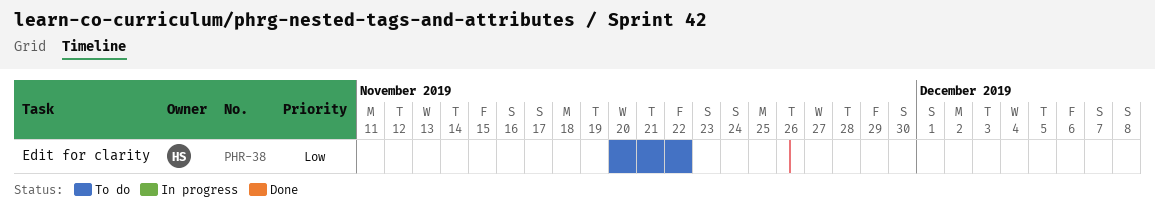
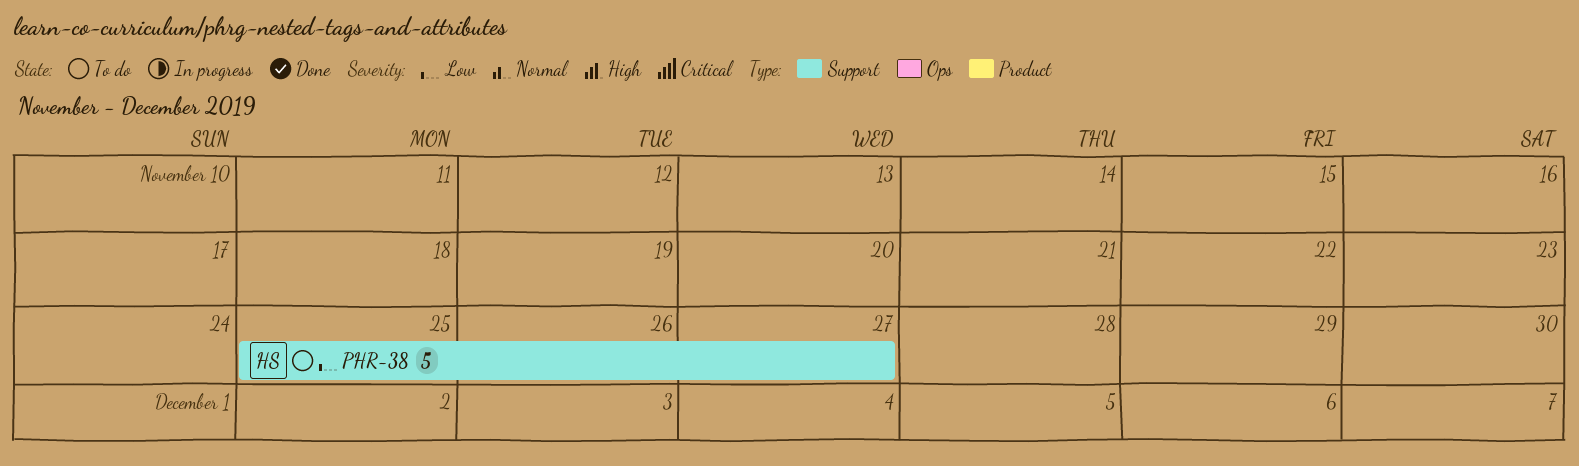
PHR-38, start: Nov 20 -> Nov 25
PHR-38, due: Nov 22 -> Nov 27

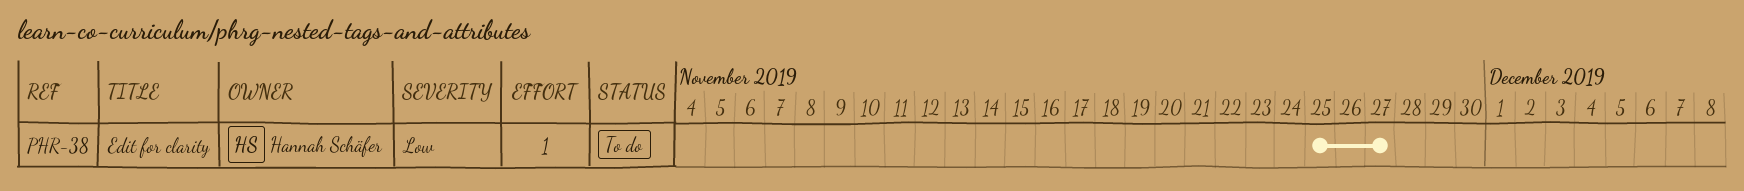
PHR-38, estimate: 5 -> 1

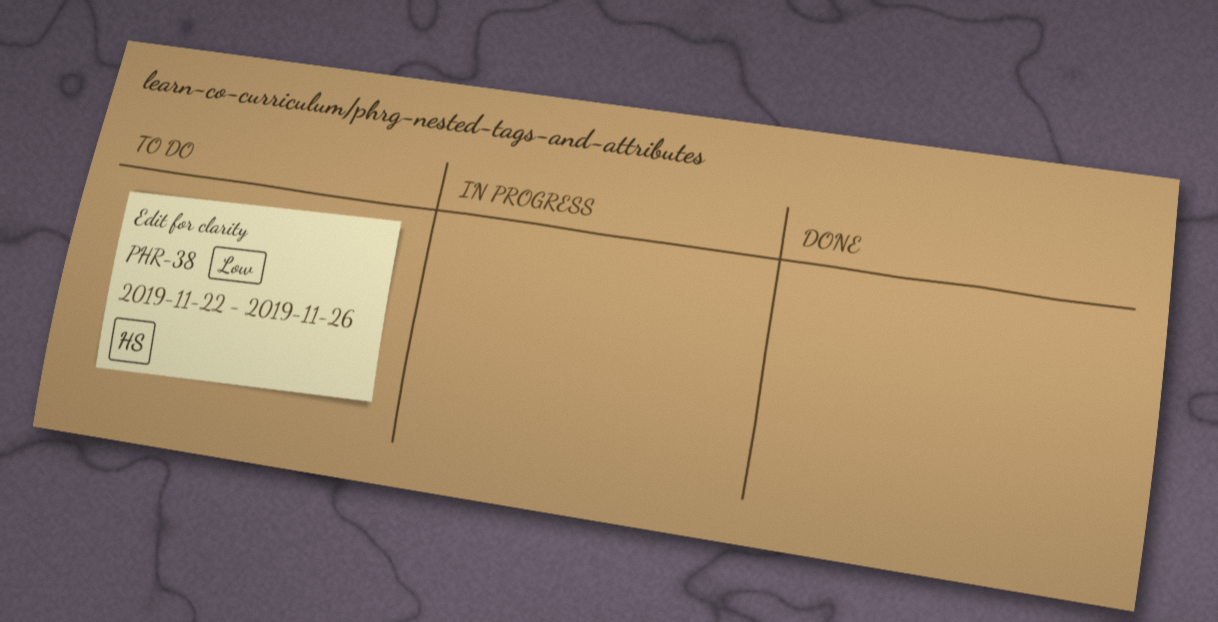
PHR-38, start: Nov 25 -> Nov 22
PHR-38, due: Nov 27 -> Nov 26

